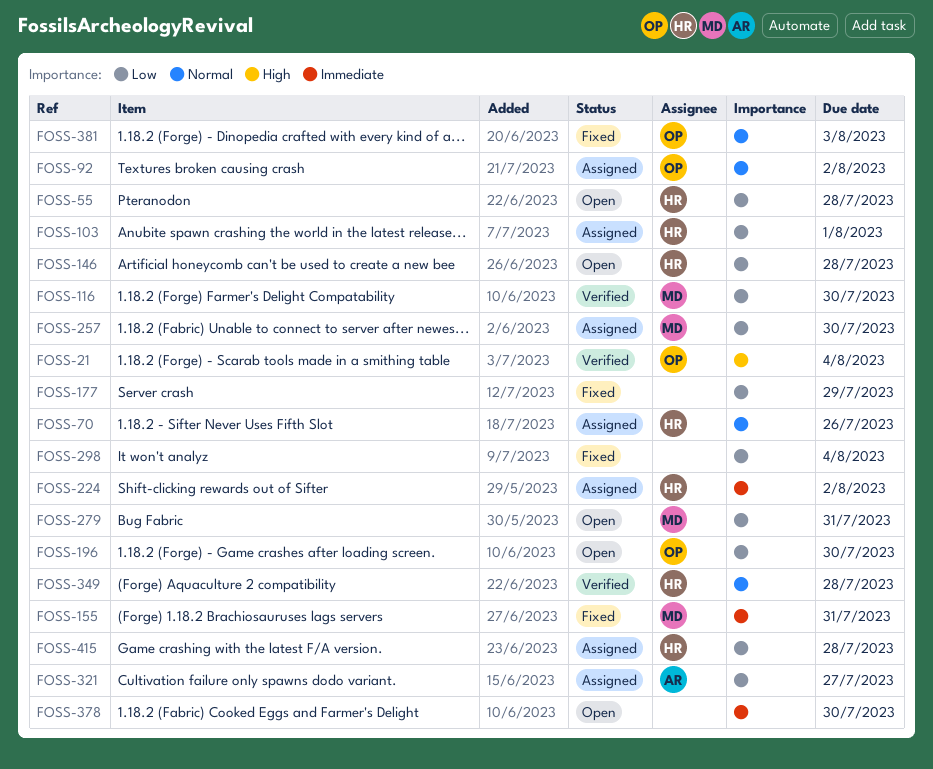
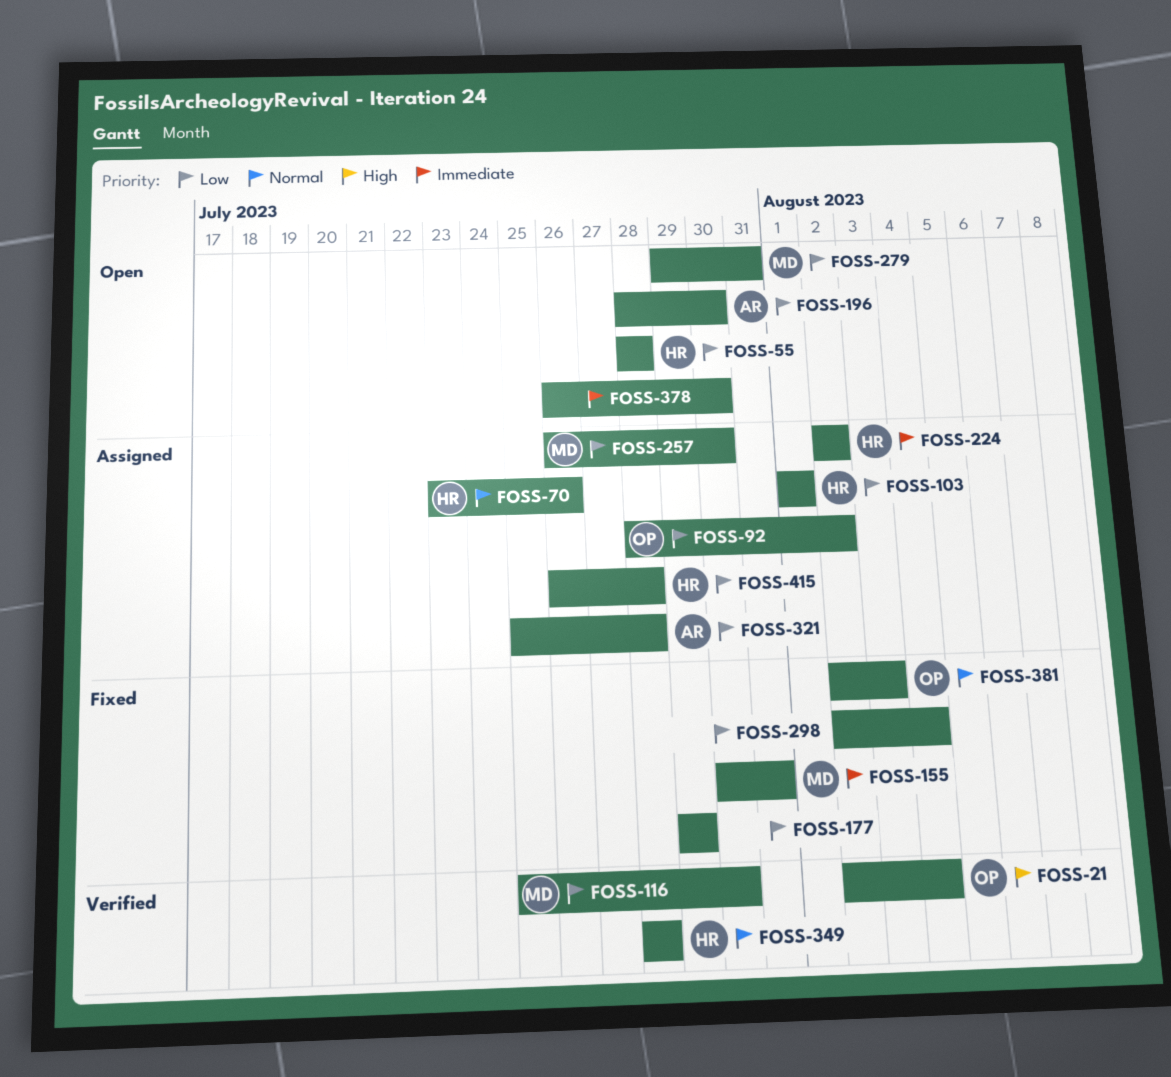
FOSS-92, priority: Normal -> Low
FOSS-146: present -> none
FOSS-196, owner: OP -> AR
FOSS-321, due: Jul 27 -> Jul 28

